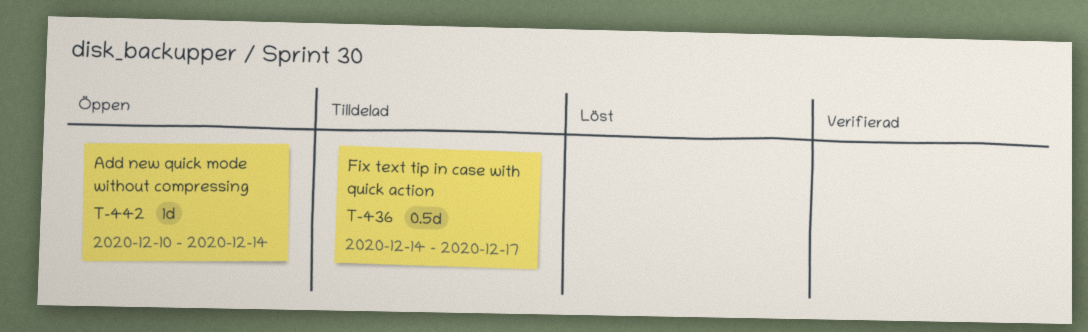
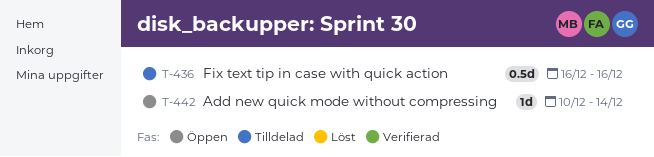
T-436, start: Dec 14 -> Dec 16
T-436, due: Dec 17 -> Dec 16

